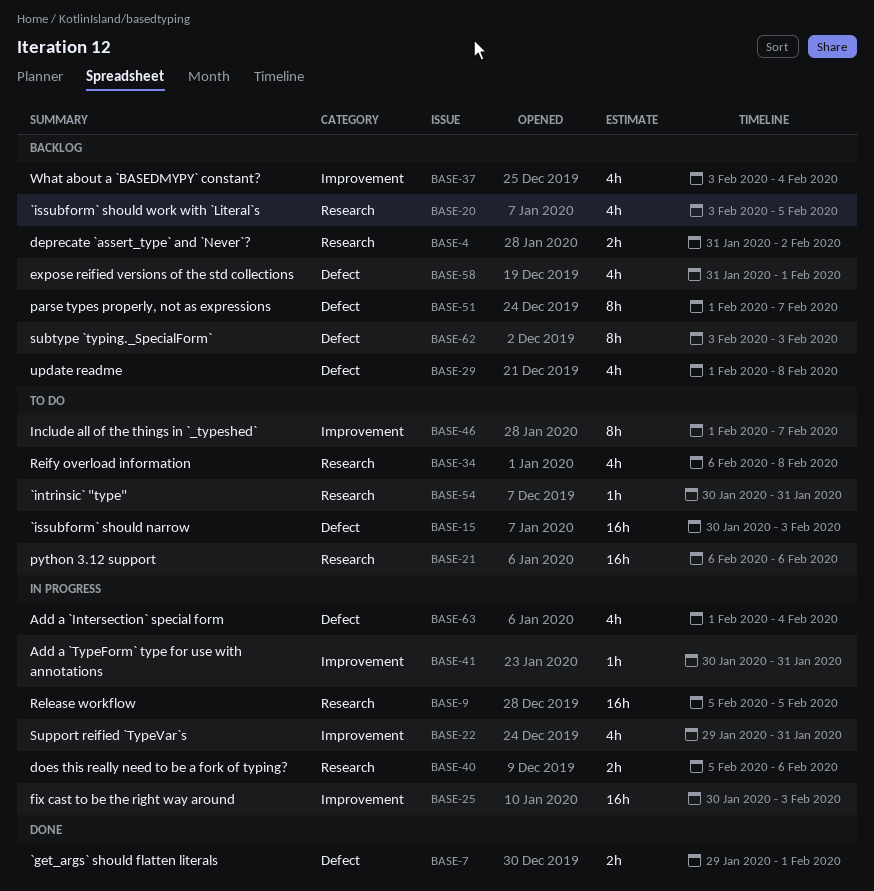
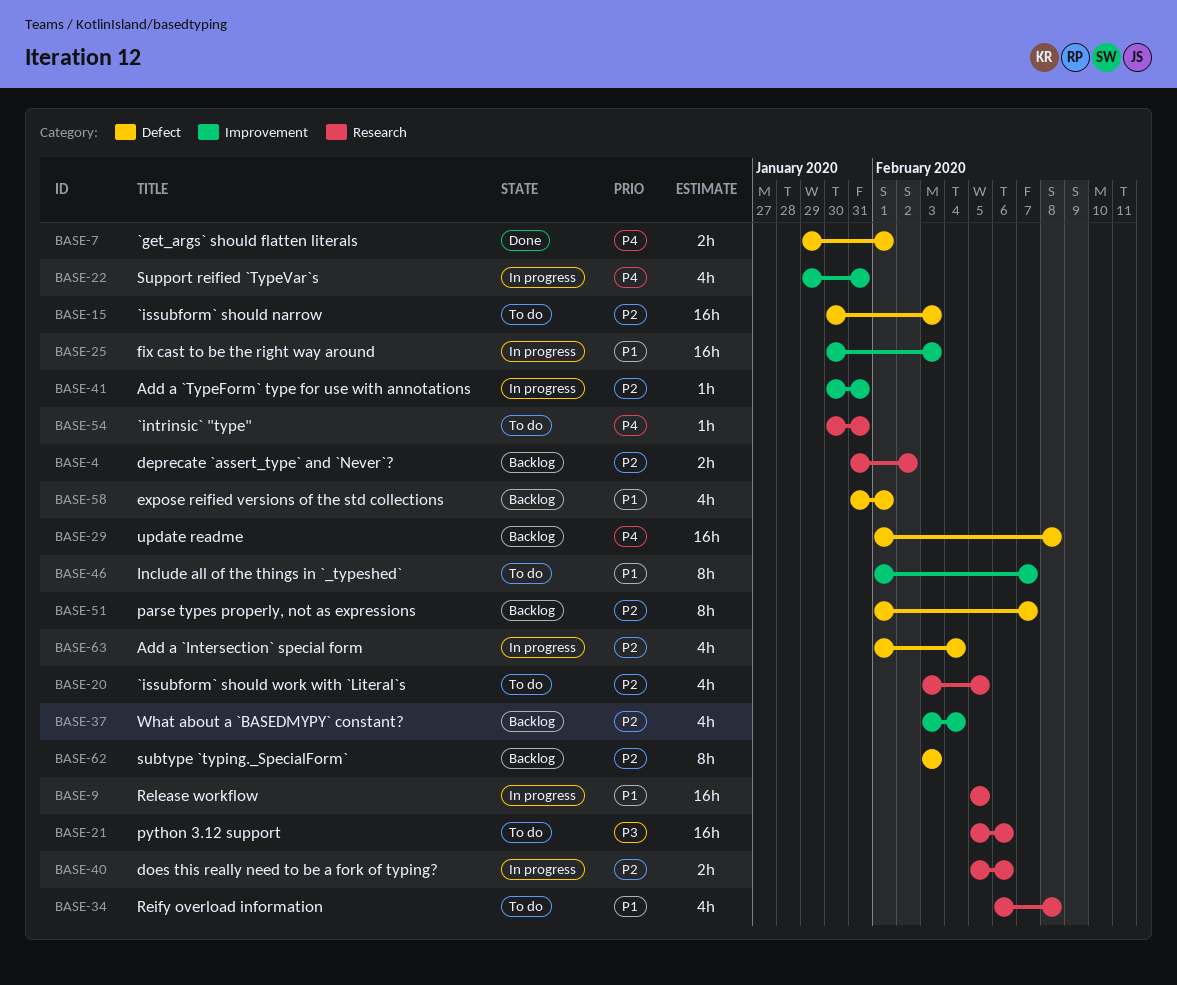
BASE-20, status: Backlog -> To do
BASE-21, start: Feb 6 -> Feb 5
BASE-29, estimate: 4h -> 16h

